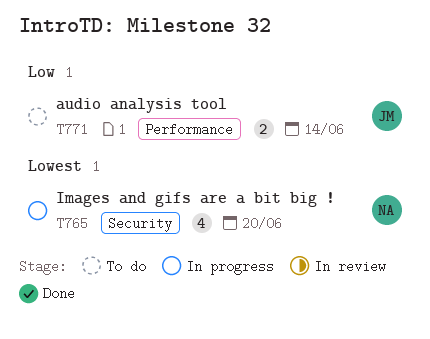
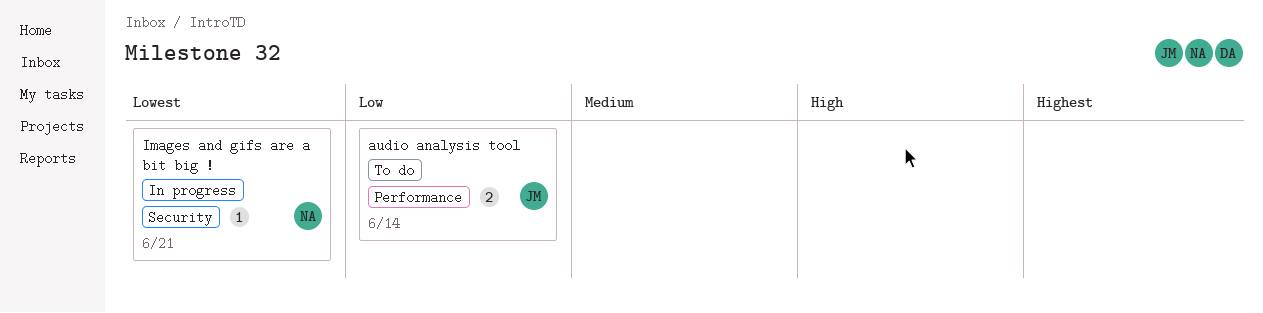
Images and gifs are a bit big !, estimate: 4 -> 1
Images and gifs are a bit big !, due: Jun 20 -> Jun 21

